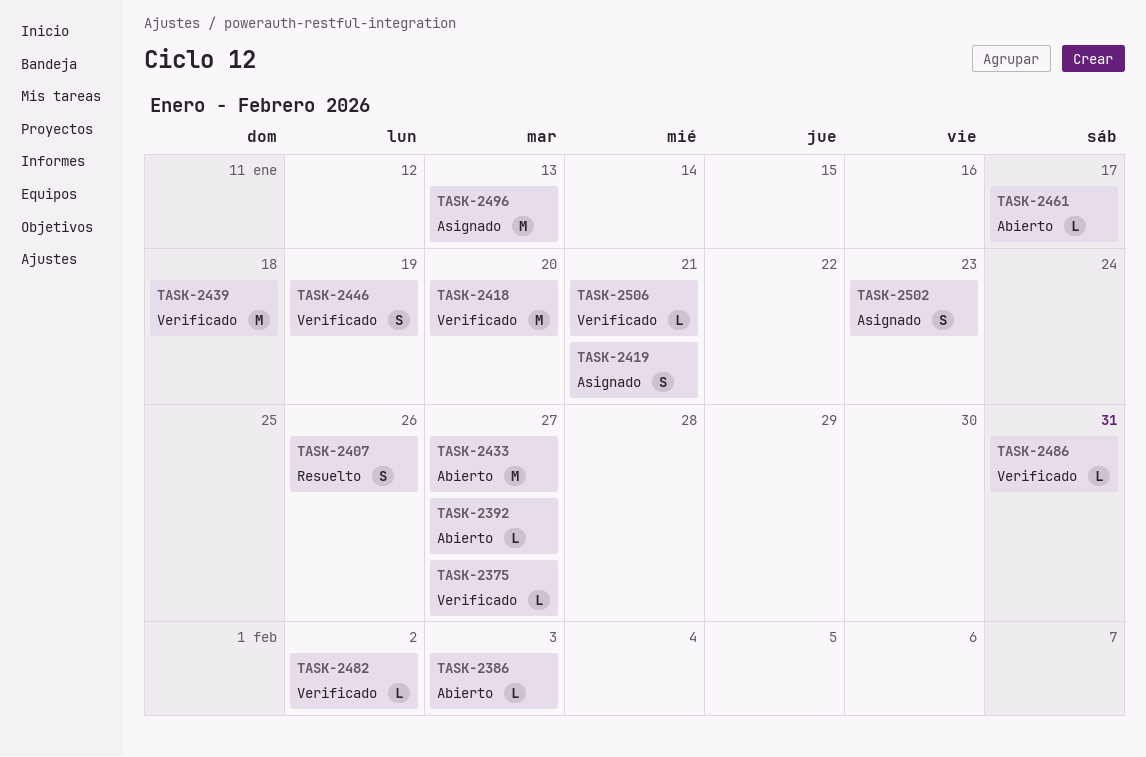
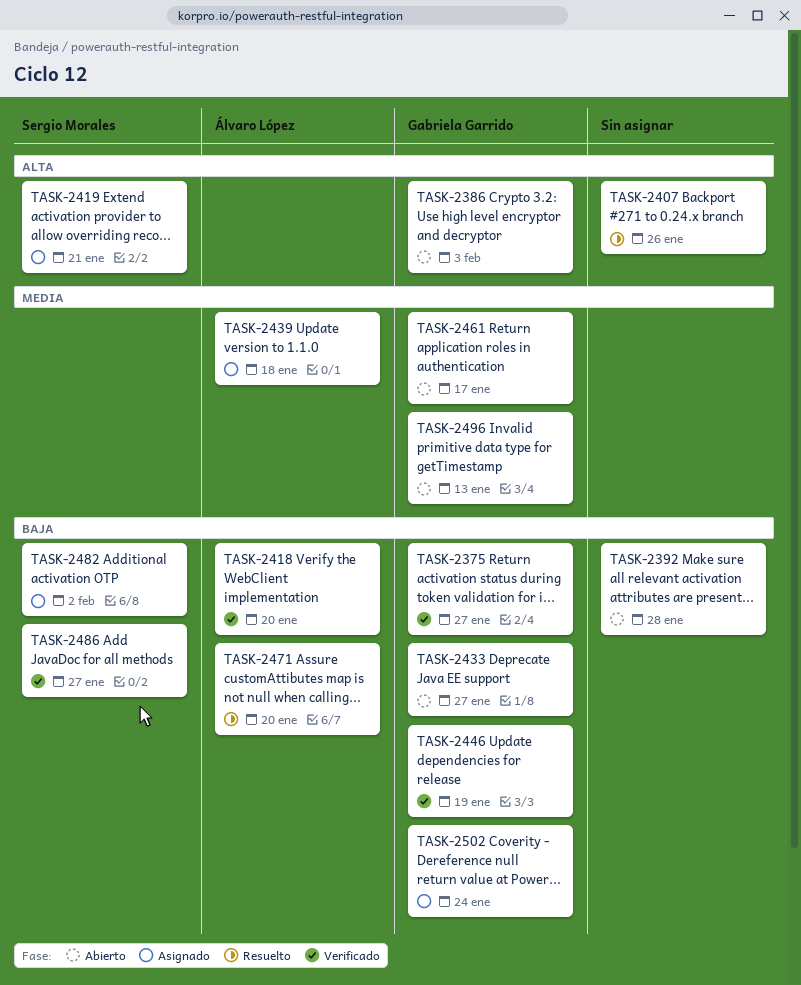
TASK-2392, due: Jan 27 -> Jan 28
TASK-2439, status: Verificado -> Asignado
TASK-2471: none -> present
TASK-2482, status: Verificado -> Asignado
TASK-2486, due: Jan 31 -> Jan 27
TASK-2496, status: Asignado -> Abierto
TASK-2502, due: Jan 23 -> Jan 24
TASK-2506: present -> none

